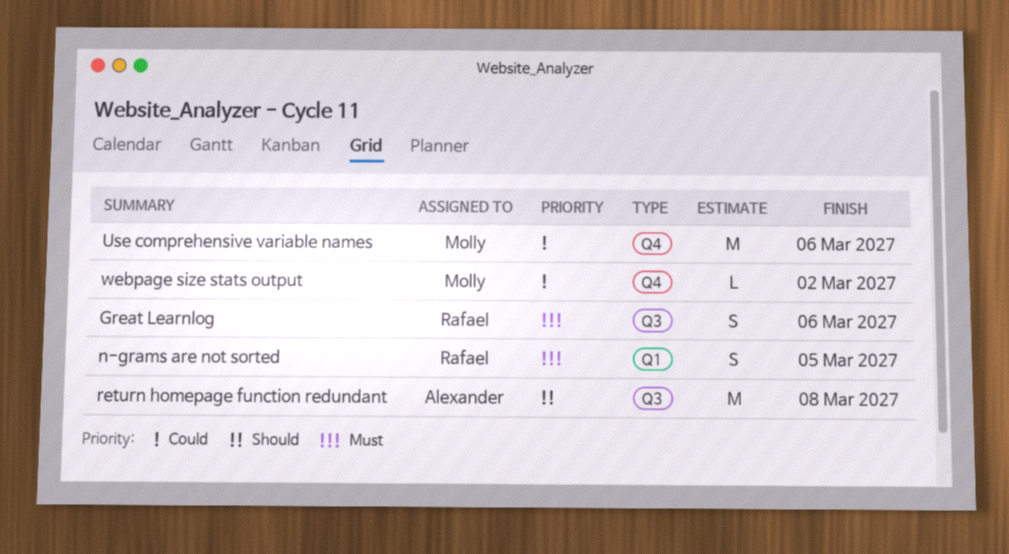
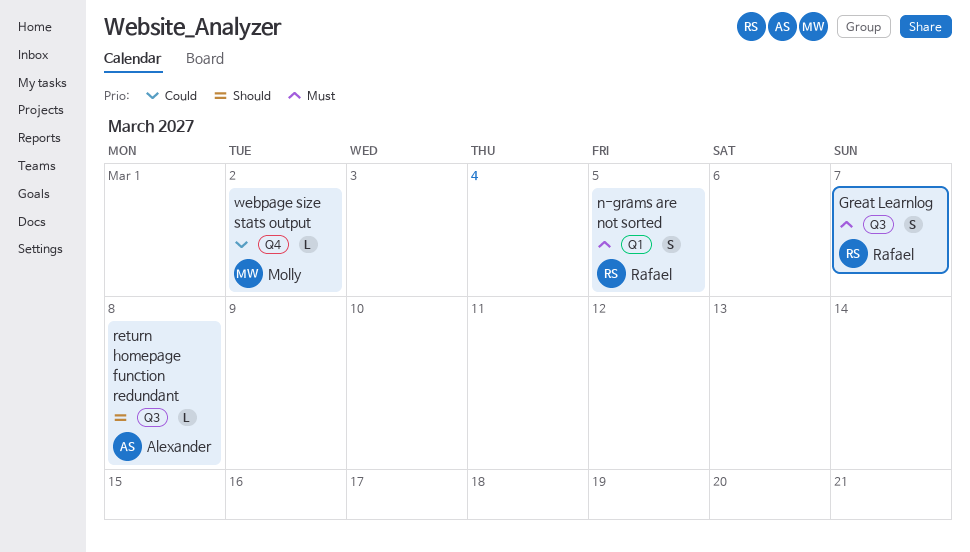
Great Learnlog, due: Mar 6 -> Mar 7
return homepage function redundant, estimate: M -> L
Use comprehensive variable names: present -> none

